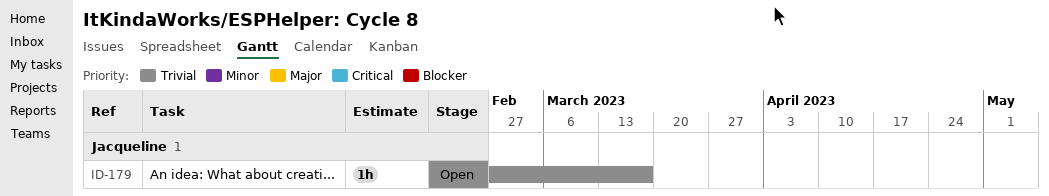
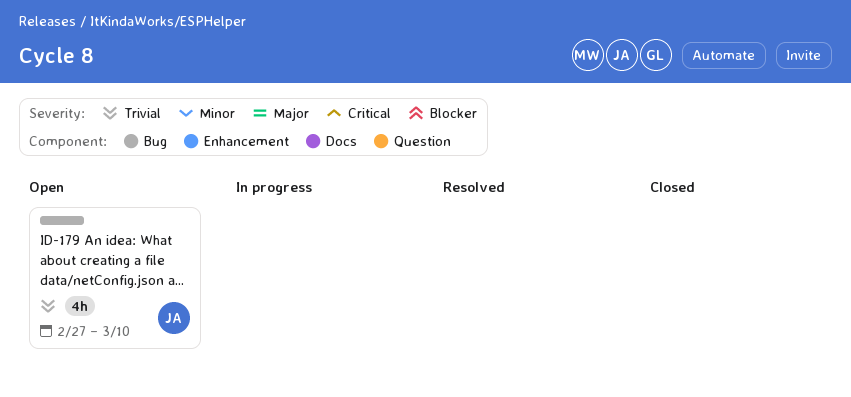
ID-179, estimate: 1h -> 4h
ID-179, due: Mar 17 -> Mar 10

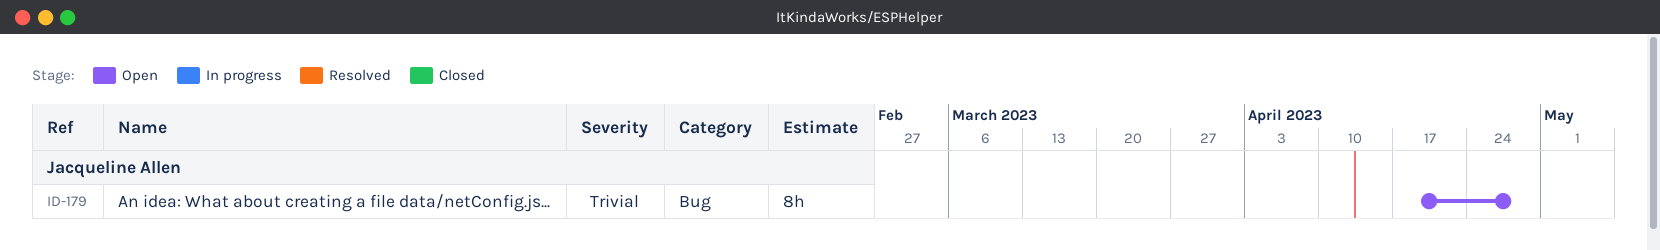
ID-179, estimate: 4h -> 8h
ID-179, start: Feb 27 -> Apr 17
ID-179, due: Mar 10 -> Apr 28

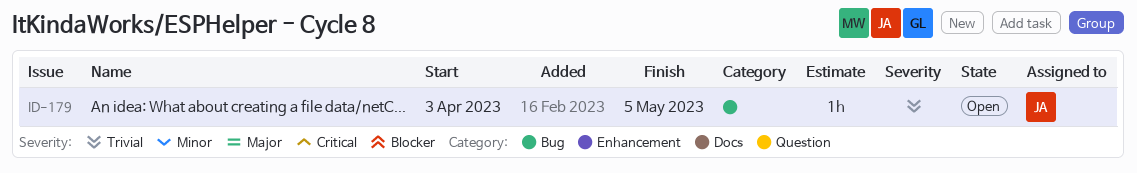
ID-179, estimate: 8h -> 1h
ID-179, start: Apr 17 -> Apr 3
ID-179, due: Apr 28 -> May 5

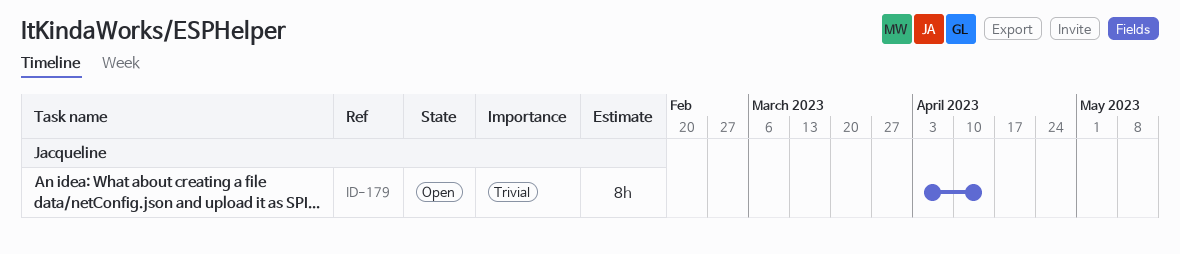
ID-179, estimate: 1h -> 8h
ID-179, due: May 5 -> Apr 14

